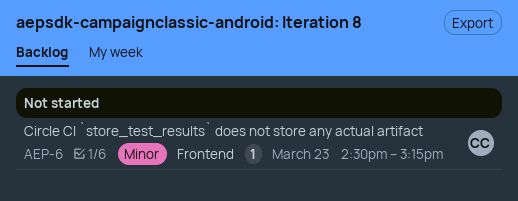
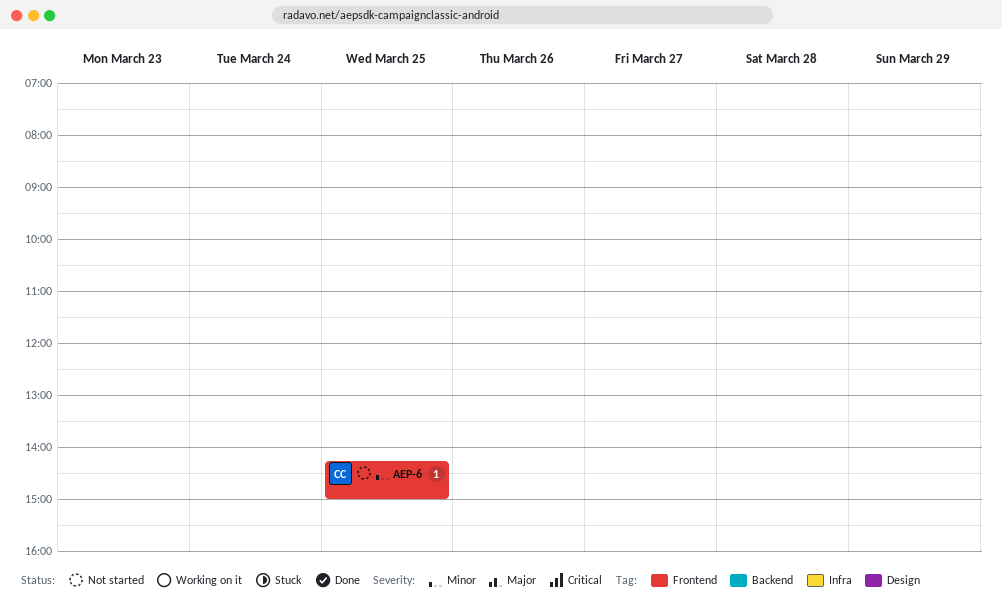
AEP-6, day: Mar 23 -> Mar 25
AEP-6, begins: 14:30 -> 14:15
AEP-6, ends: 15:15 -> 15:00

